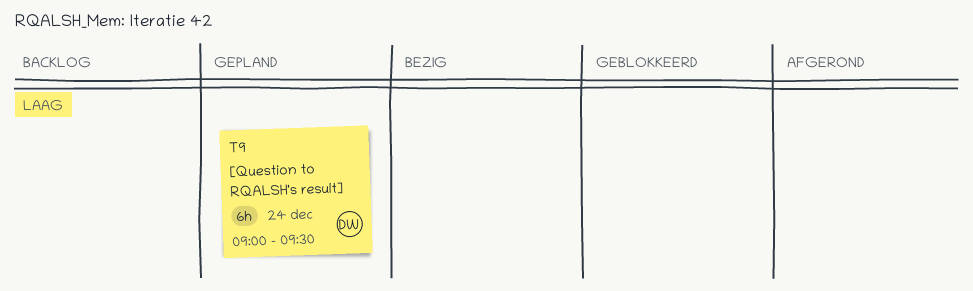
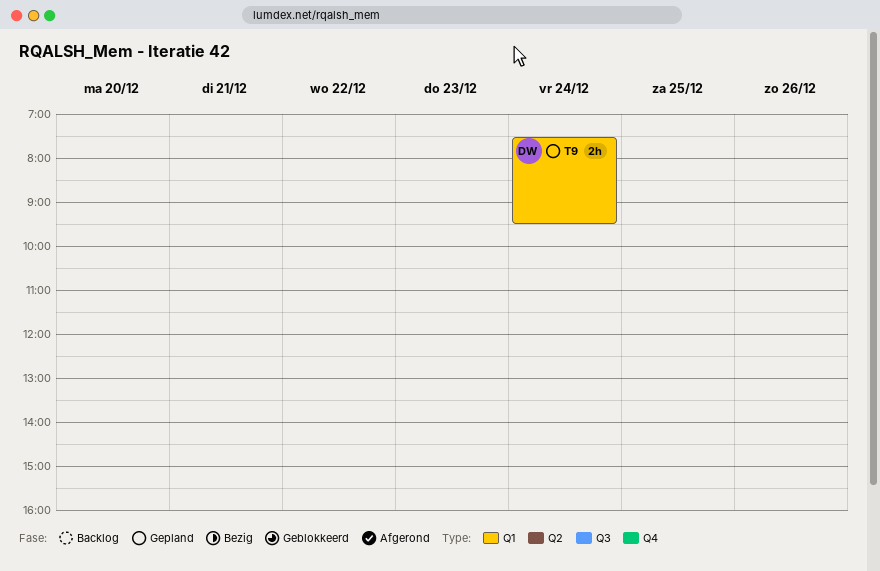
T9, estimate: 6h -> 2h
T9, begins: 09:00 -> 07:30

